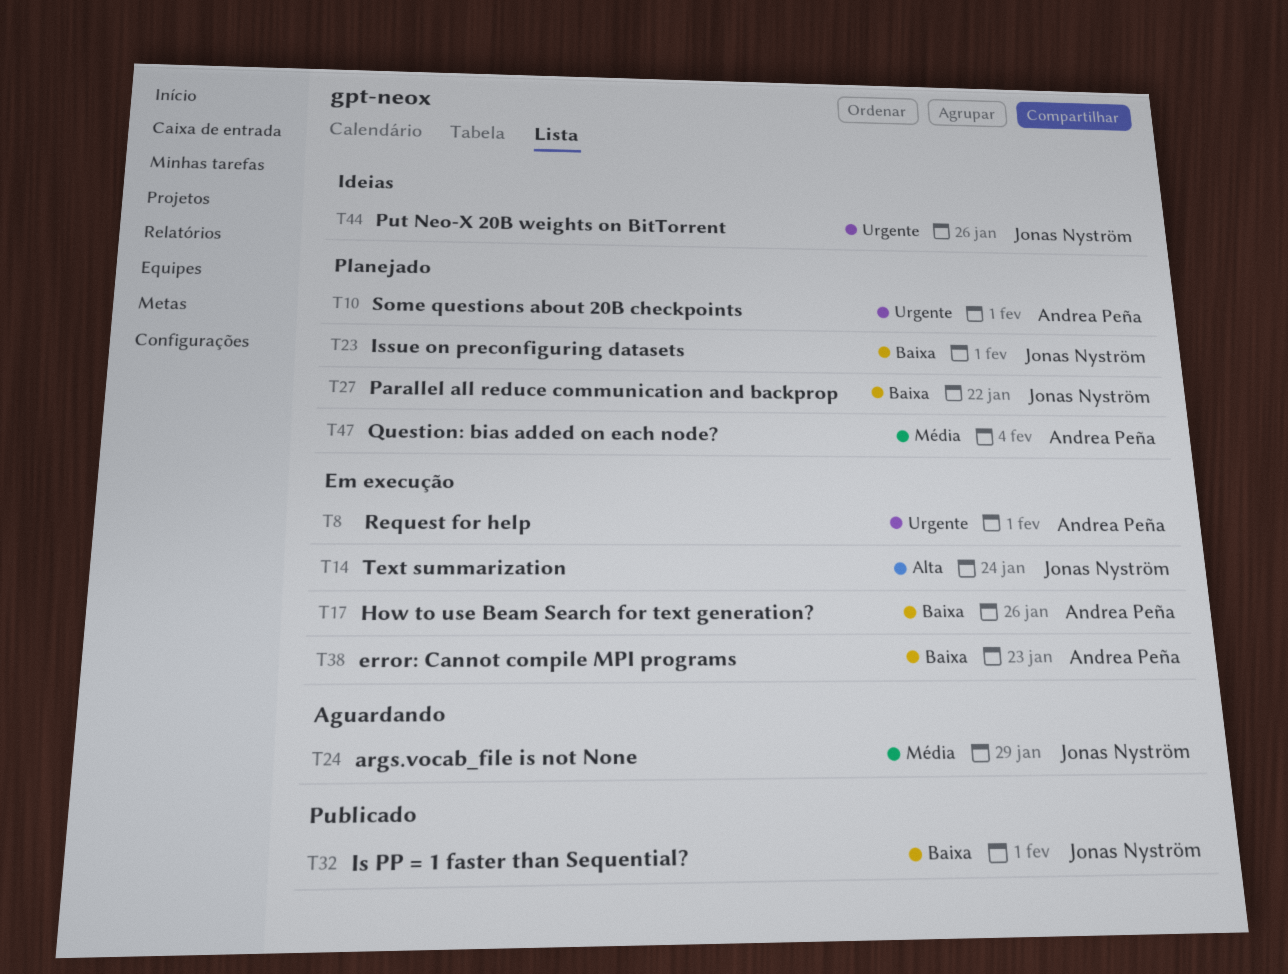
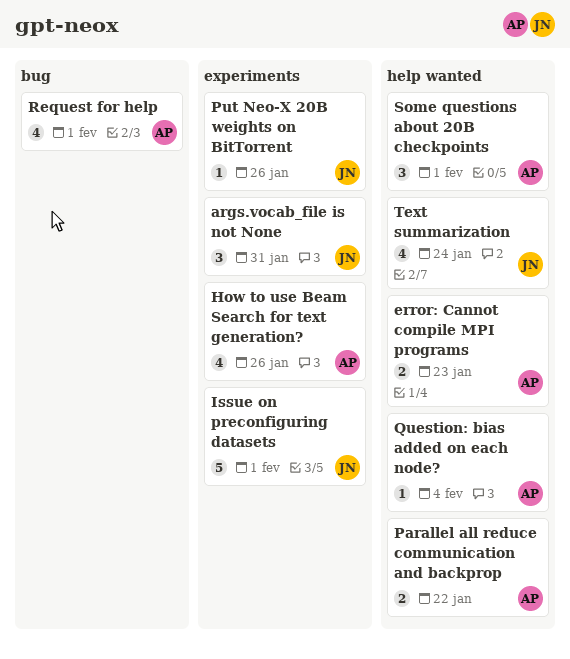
args.vocab_file is not None, due: Jan 29 -> Jan 31
Is PP = 1 faster than Sequential?: present -> none
Parallel all reduce communication and backprop, owner: Jonas Nyström -> Andrea Peña

